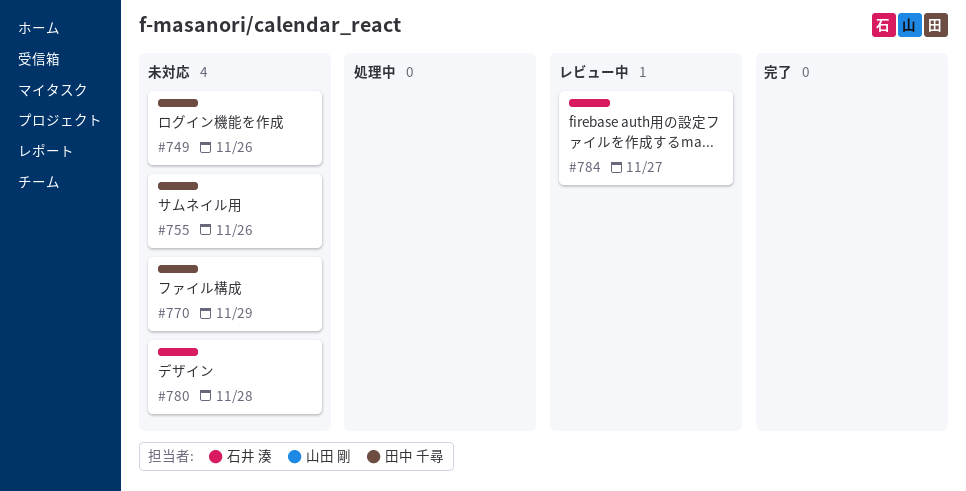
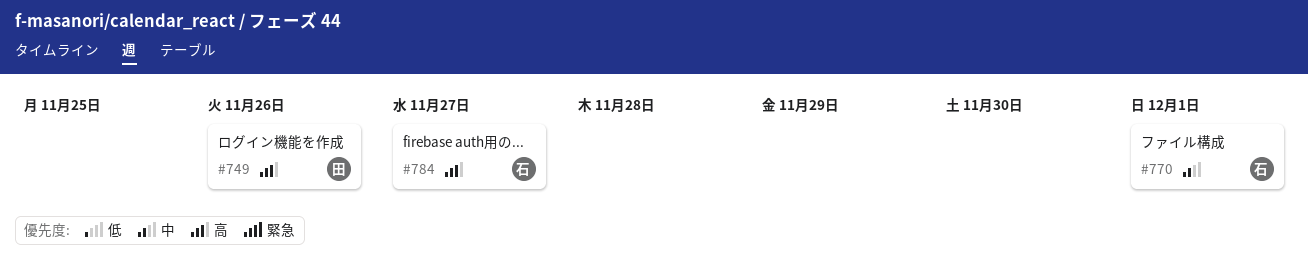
#755: present -> none
#770, owner: 田中 千尋 -> 石井 湊
#770, due: Nov 29 -> Dec 1
#780: present -> none

